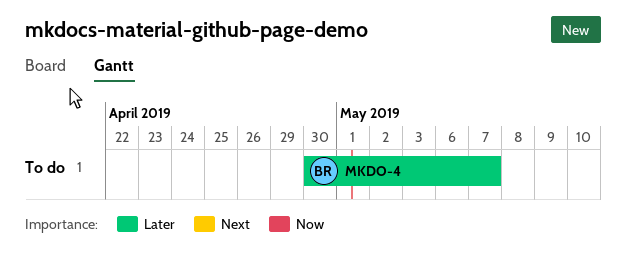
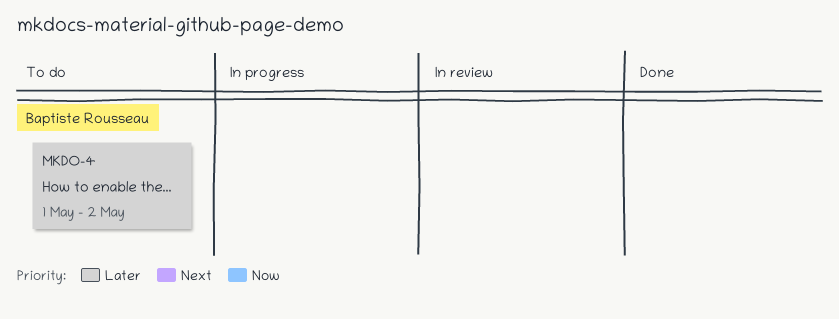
MKDO-4, start: Apr 30 -> May 1
MKDO-4, due: May 7 -> May 2

